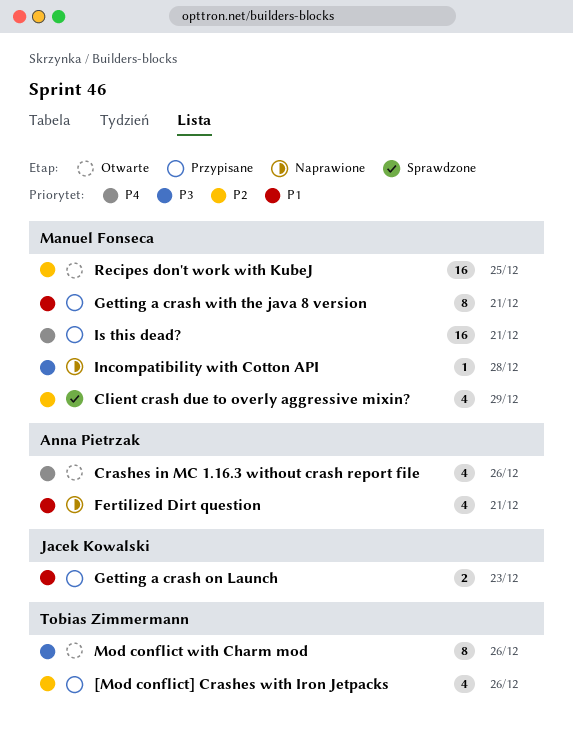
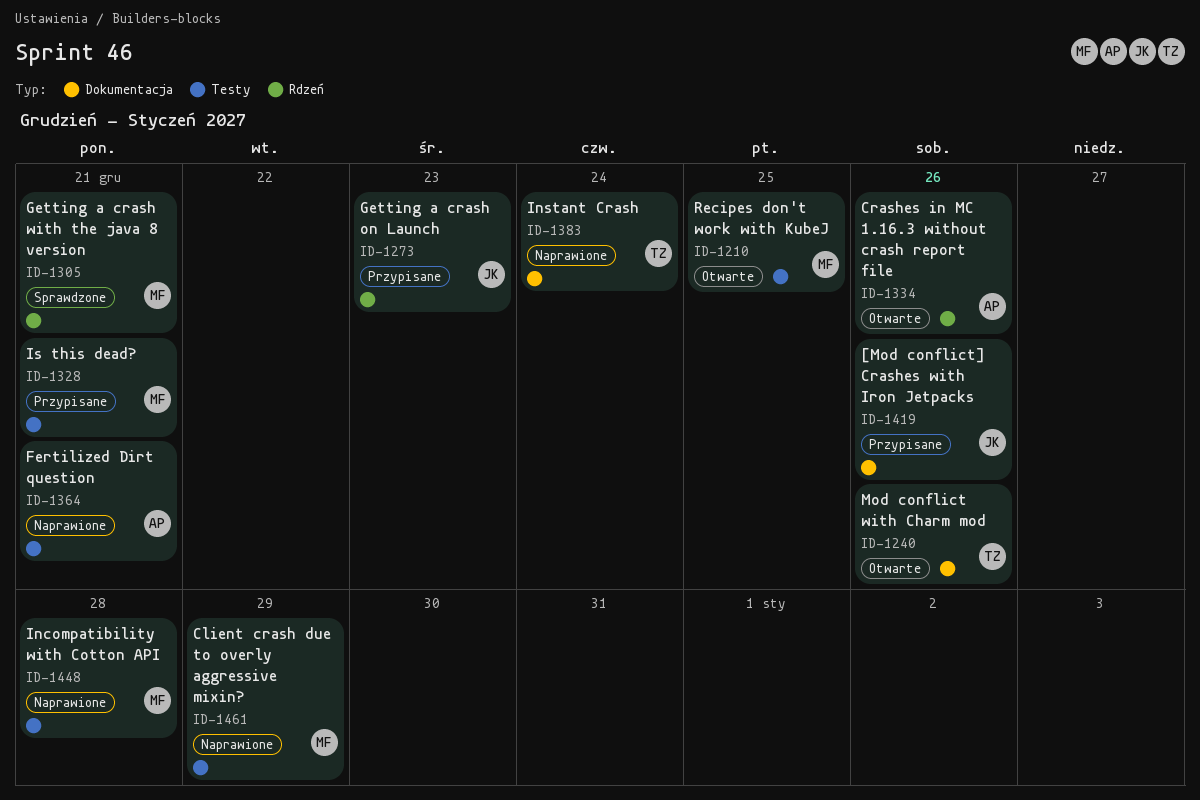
[Mod conflict] Crashes with Iron Jetpacks, owner: Tobias Zimmermann -> Jacek Kowalski
Client crash due to overly aggressive mixin?, status: Sprawdzone -> Naprawione
Getting a crash with the java 8 version, status: Przypisane -> Sprawdzone
Instant Crash: none -> present

